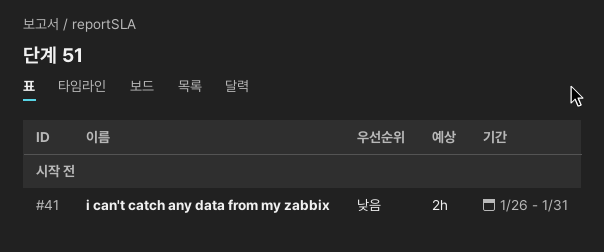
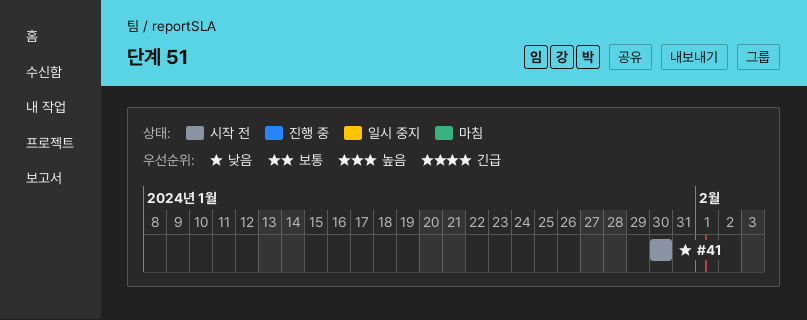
#41, start: Jan 26 -> Jan 30
#41, due: Jan 31 -> Jan 30

